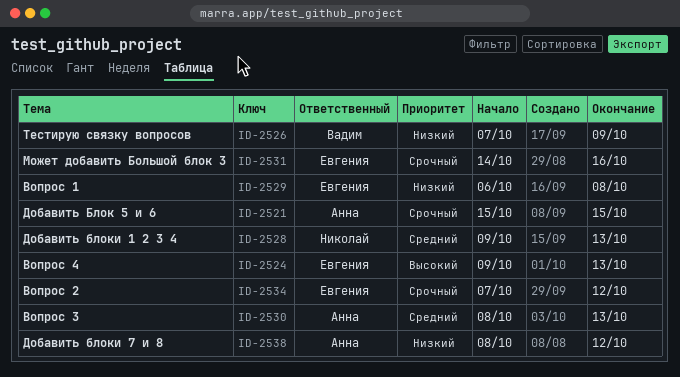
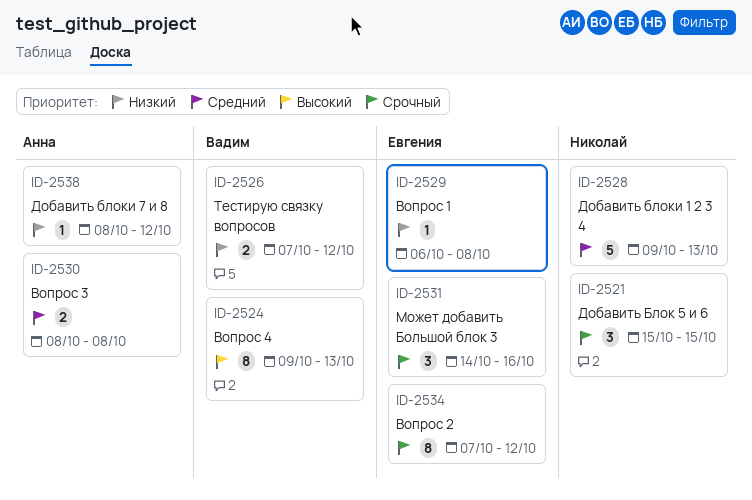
ID-2521, owner: Анна -> Николай
ID-2524, owner: Евгения -> Вадим
ID-2526, due: Oct 9 -> Oct 12
ID-2530, due: Oct 13 -> Oct 8

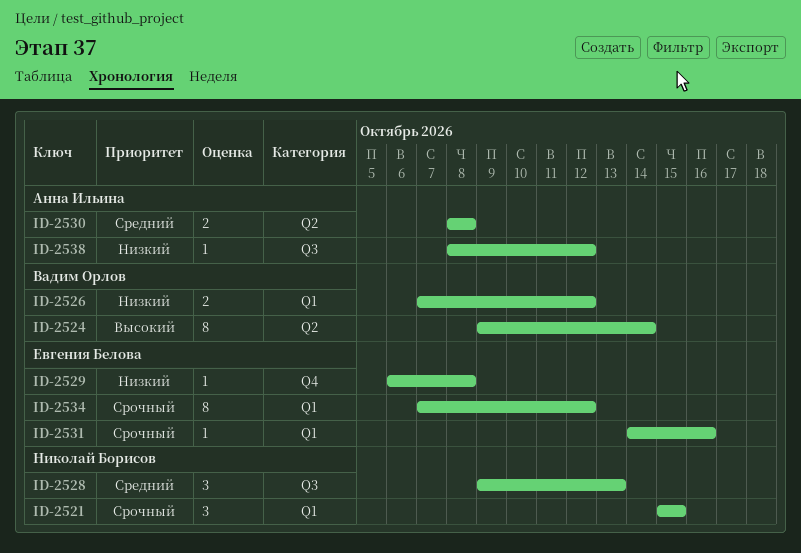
ID-2524, due: Oct 13 -> Oct 14
ID-2528, estimate: 5 -> 3
ID-2531, estimate: 3 -> 1

